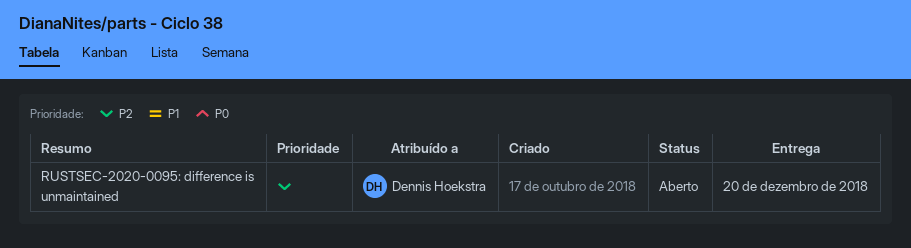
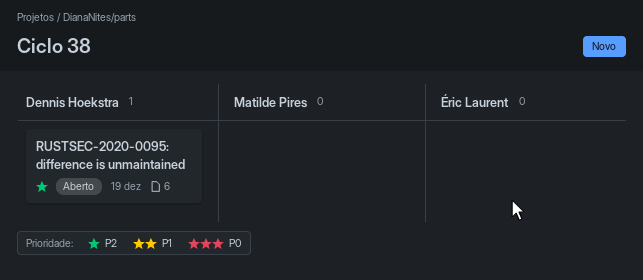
RUSTSEC-2020-0095: difference is unmaintained, due: Dec 20 -> Dec 19

